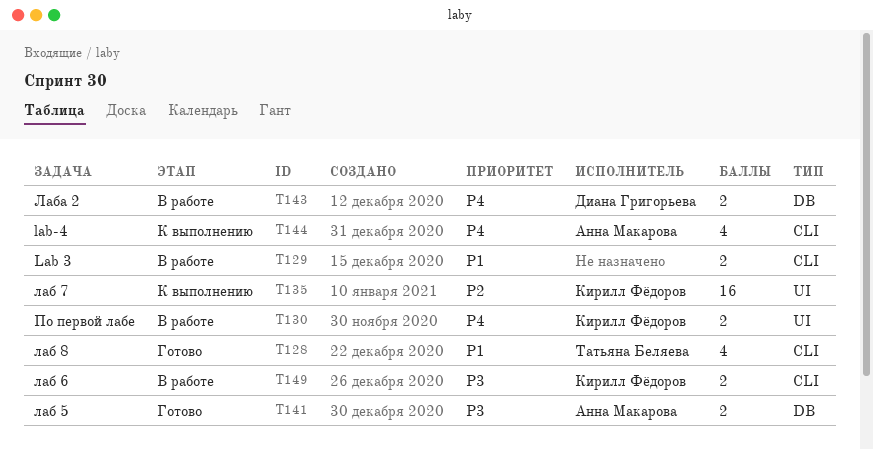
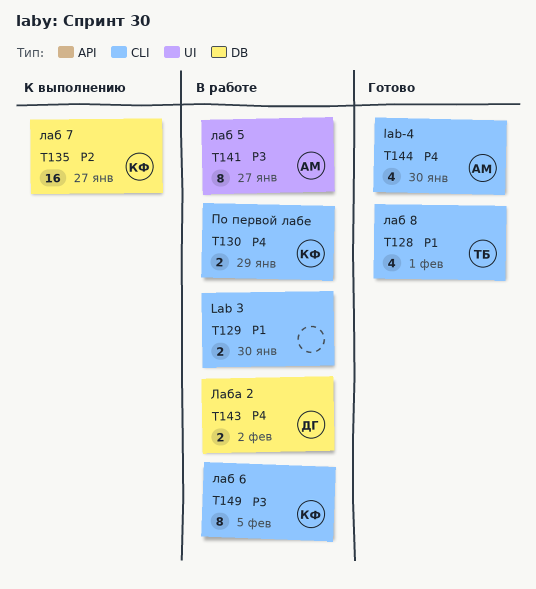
T130, label: UI -> CLI
T135, label: UI -> DB
T141, status: Готово -> В работе
T141, label: DB -> UI
T141, estimate: 2 -> 8
T144, status: К выполнению -> Готово
T149, estimate: 2 -> 8

